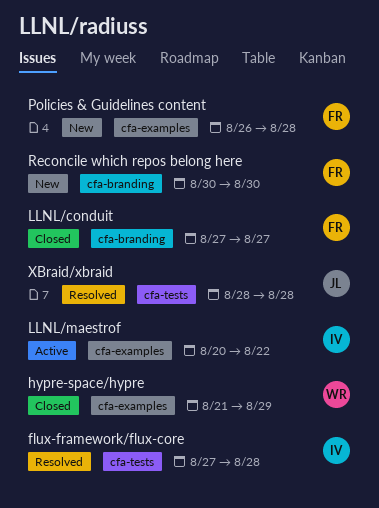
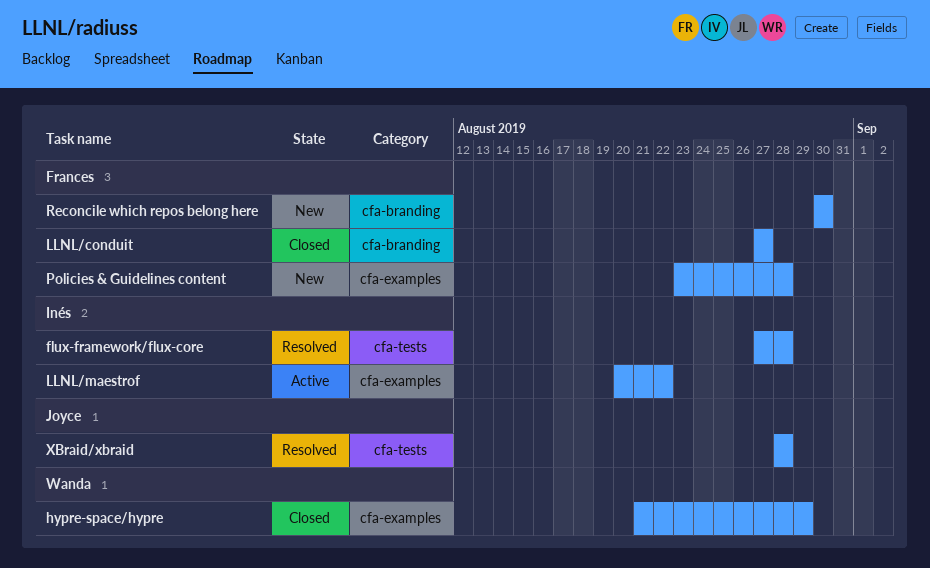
Policies & Guidelines content, start: Aug 26 -> Aug 23

